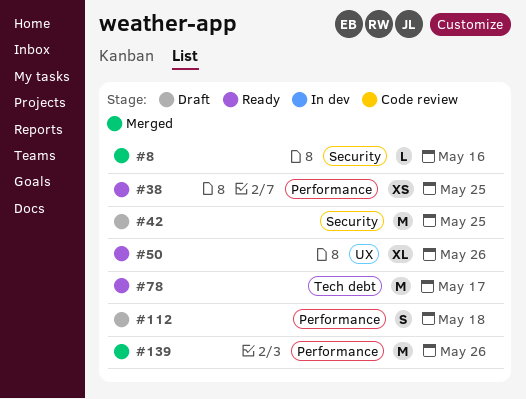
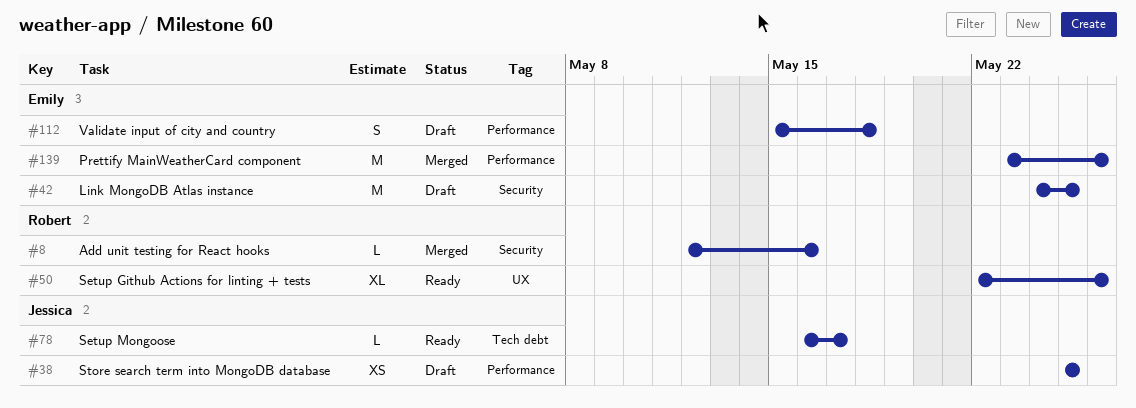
#38, status: Ready -> Draft
#78, estimate: M -> L

